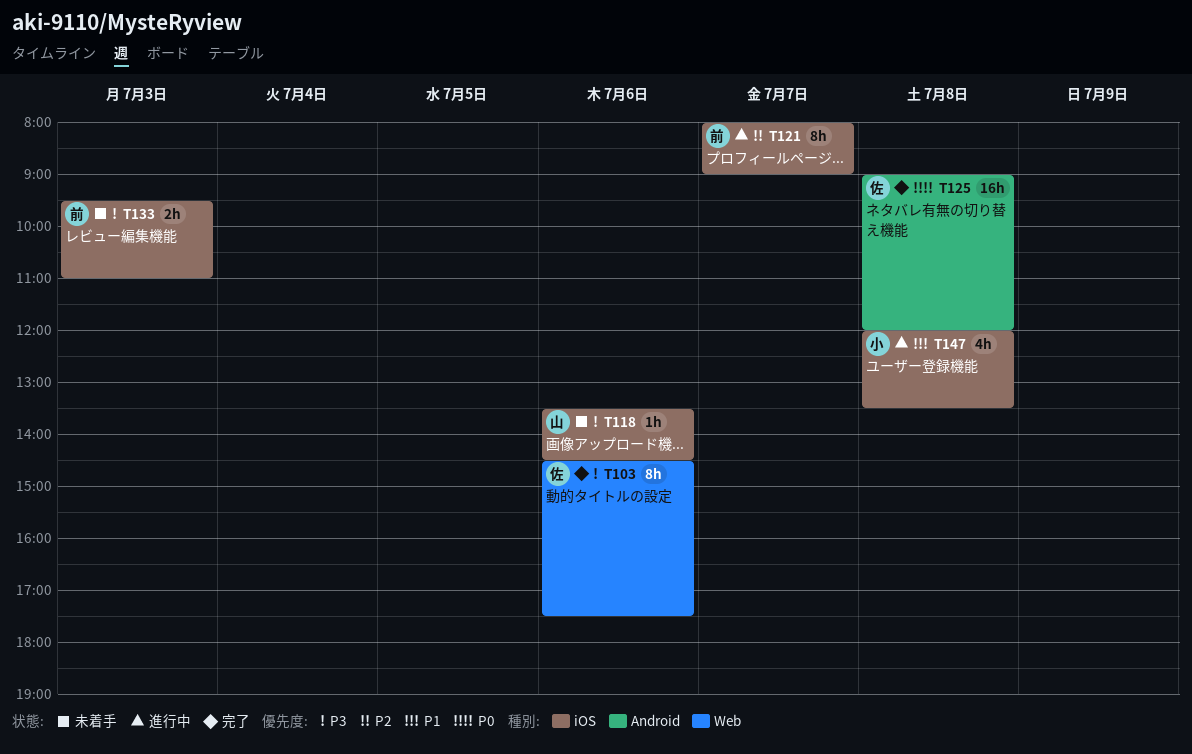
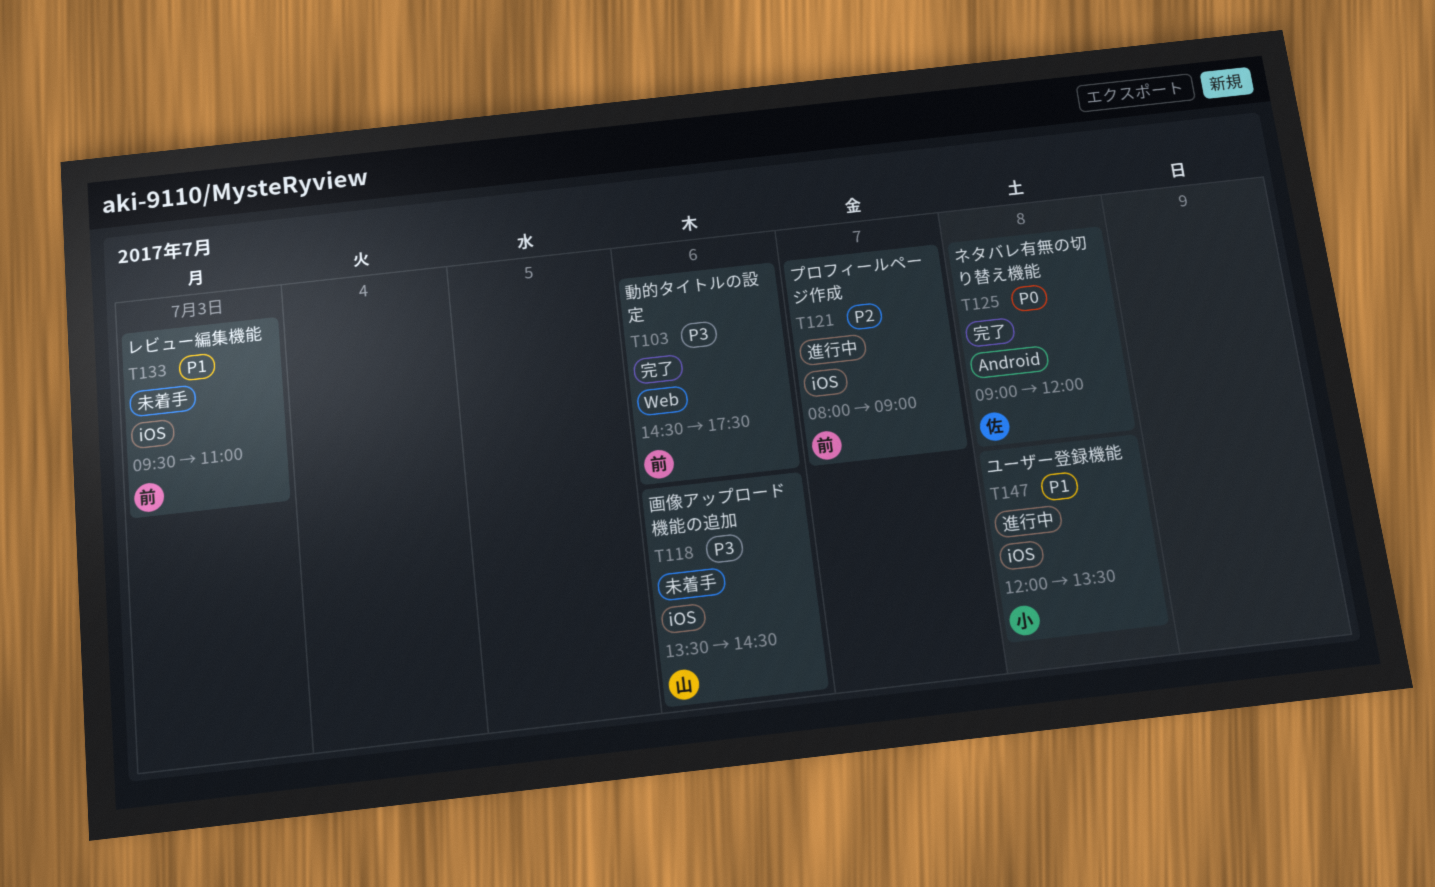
T103, owner: 佐 -> 前
T133, priority: P3 -> P1

